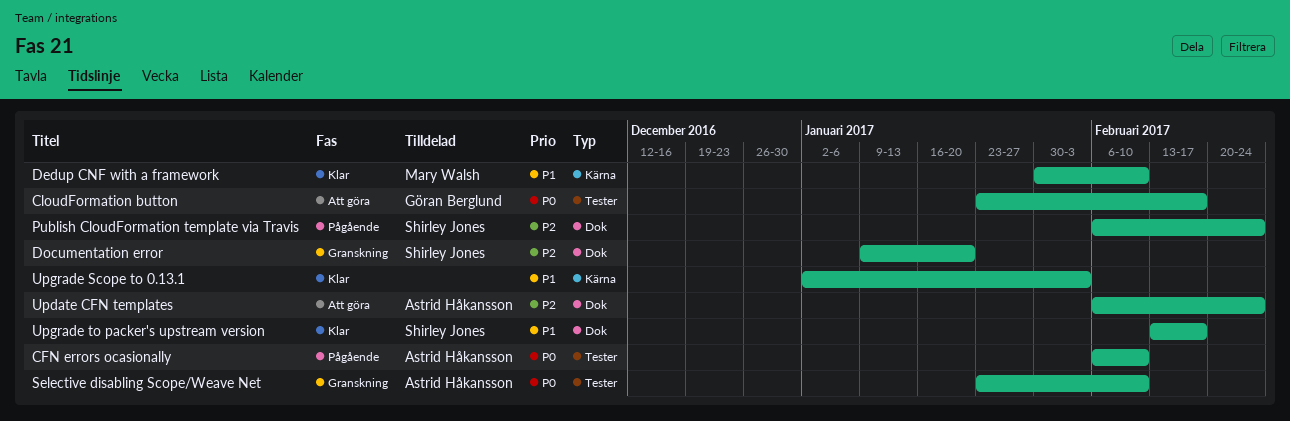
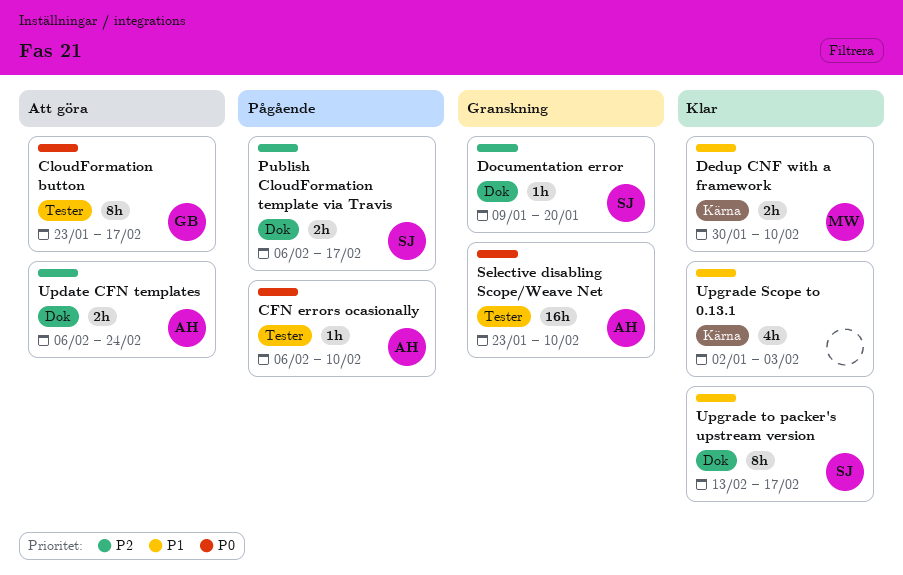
Publish CloudFormation template via Travis, due: Feb 24 -> Feb 17

